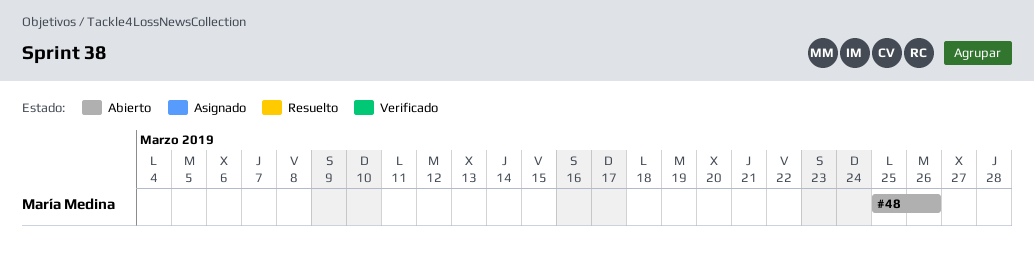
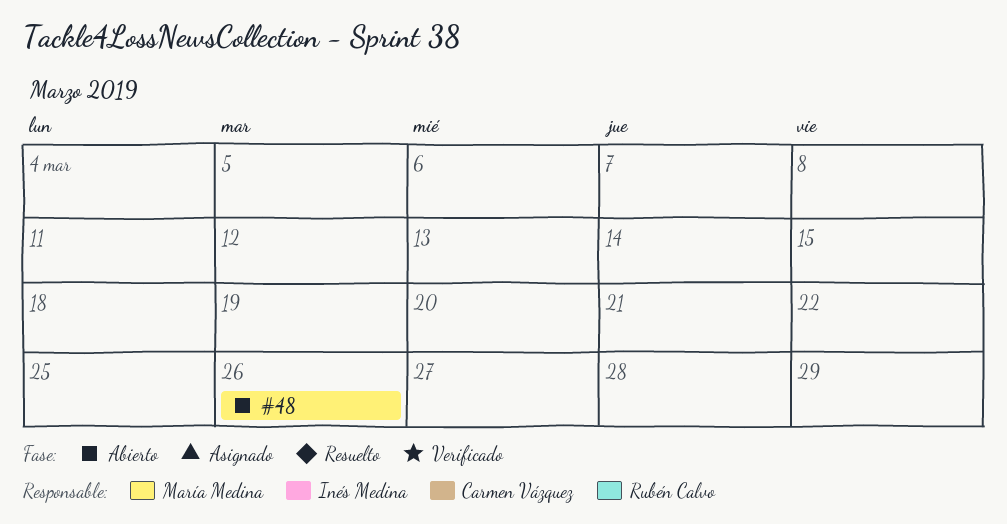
#48, start: Mar 25 -> Mar 26

